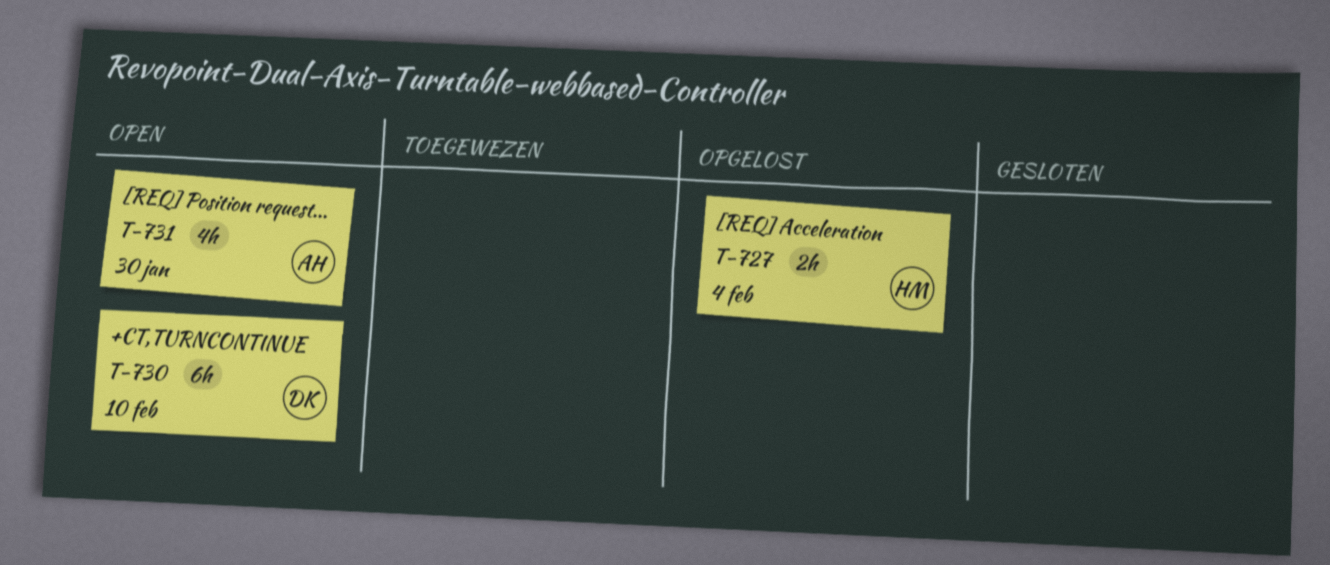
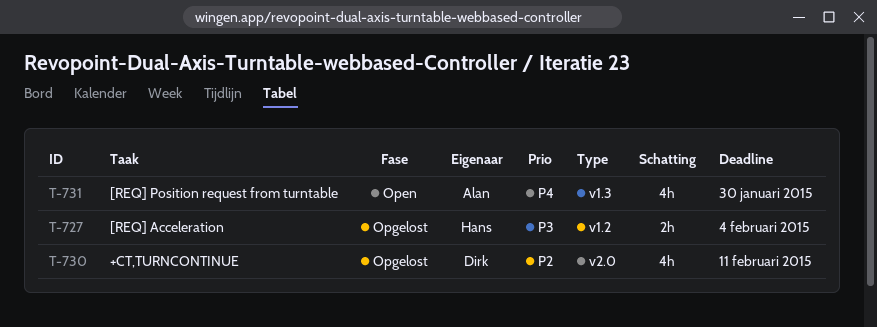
T-730, status: Open -> Opgelost
T-730, estimate: 6h -> 4h
T-730, due: Feb 10 -> Feb 11

